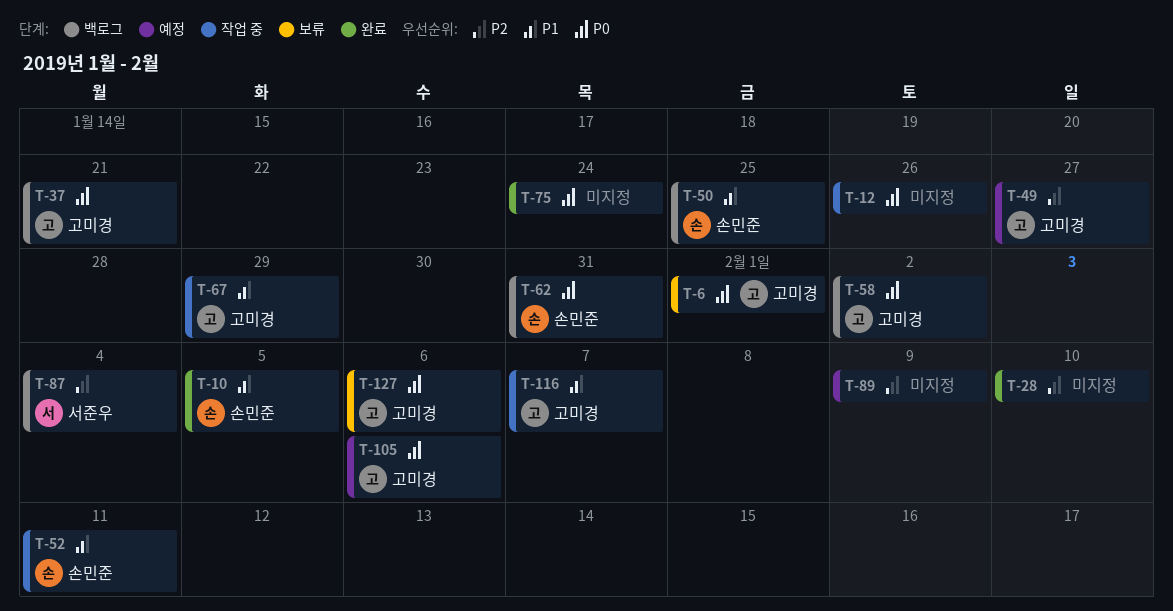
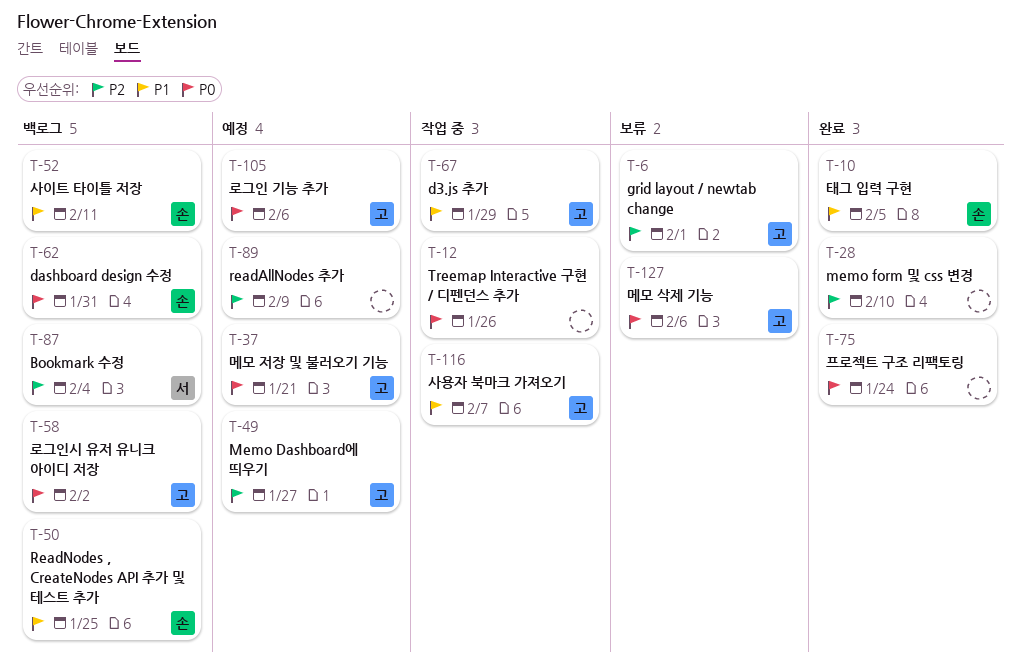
T-6, priority: P0 -> P2
T-37, status: 백로그 -> 예정
T-52, status: 작업 중 -> 백로그

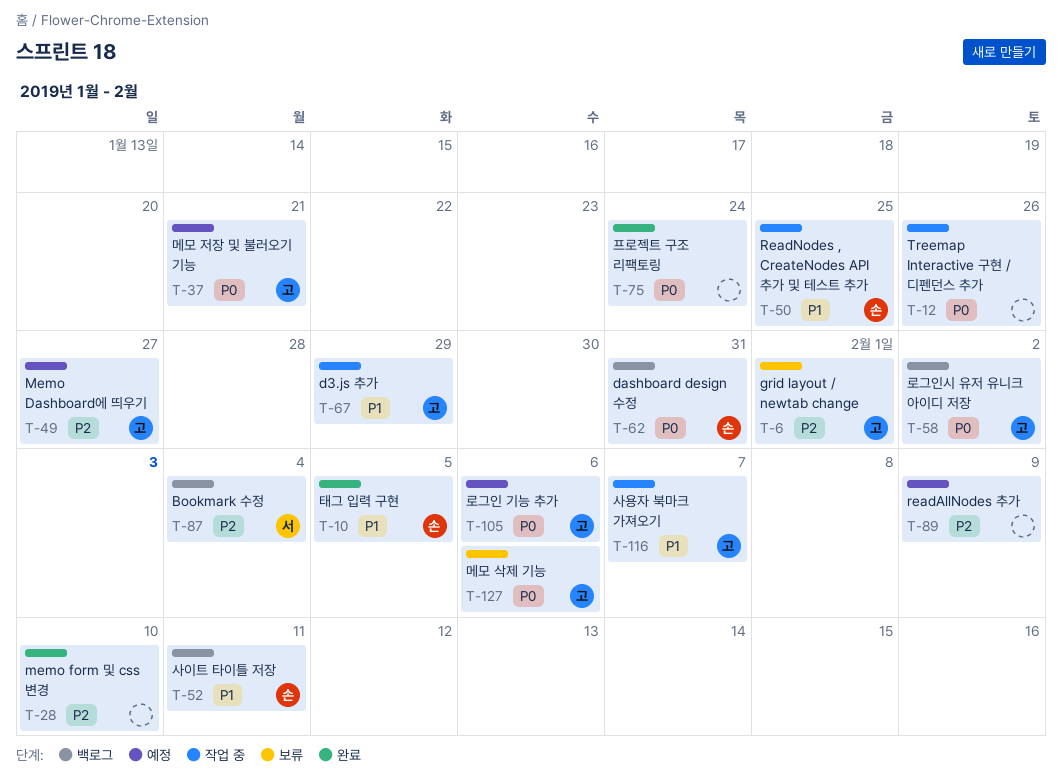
T-50, status: 백로그 -> 작업 중

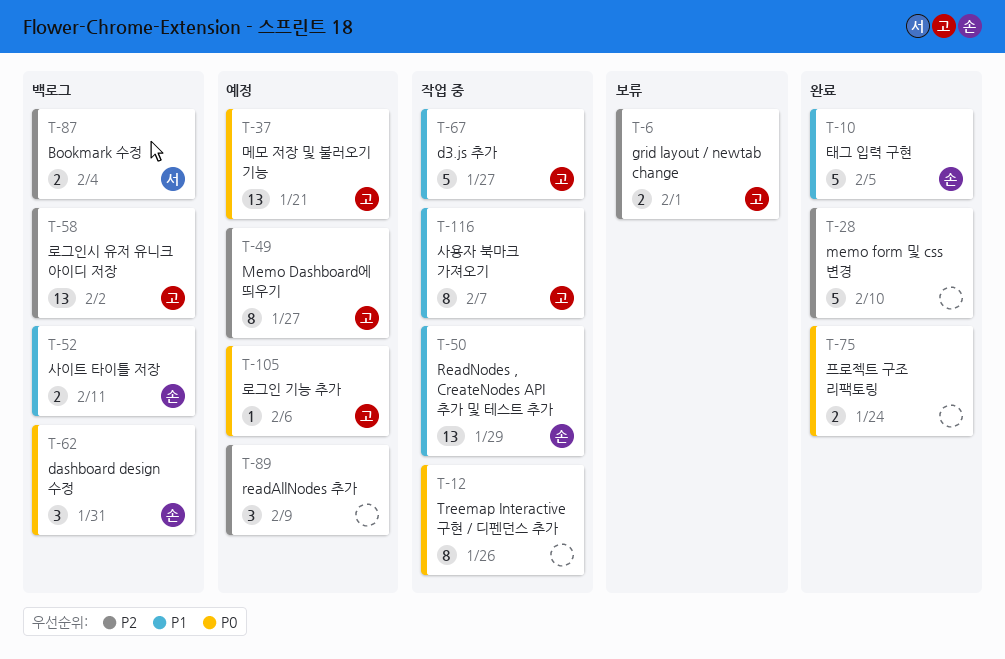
T-50, due: Jan 25 -> Jan 29
T-58, priority: P0 -> P2
T-67, due: Jan 29 -> Jan 27
T-127: present -> none

